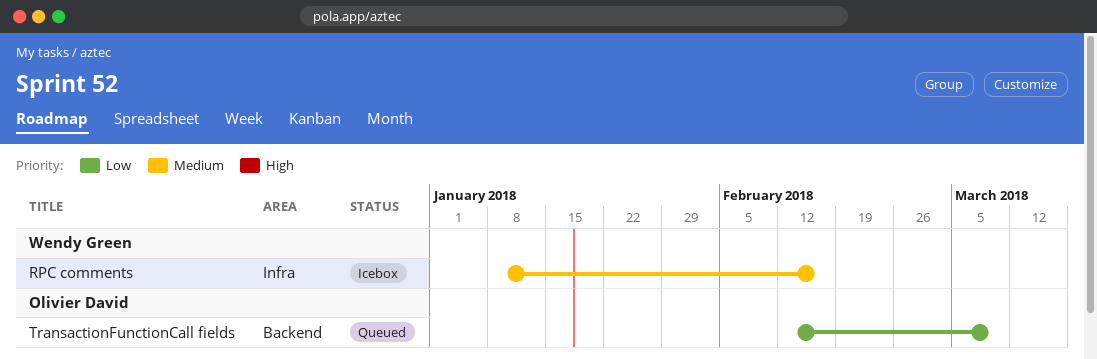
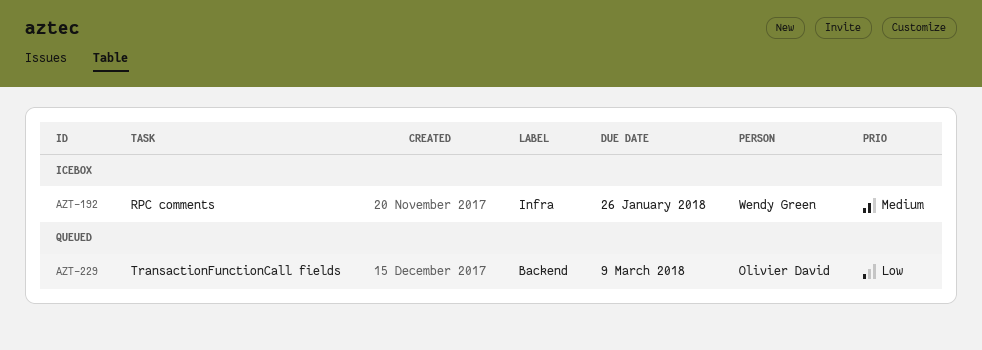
RPC comments, due: Feb 16 -> Jan 26

